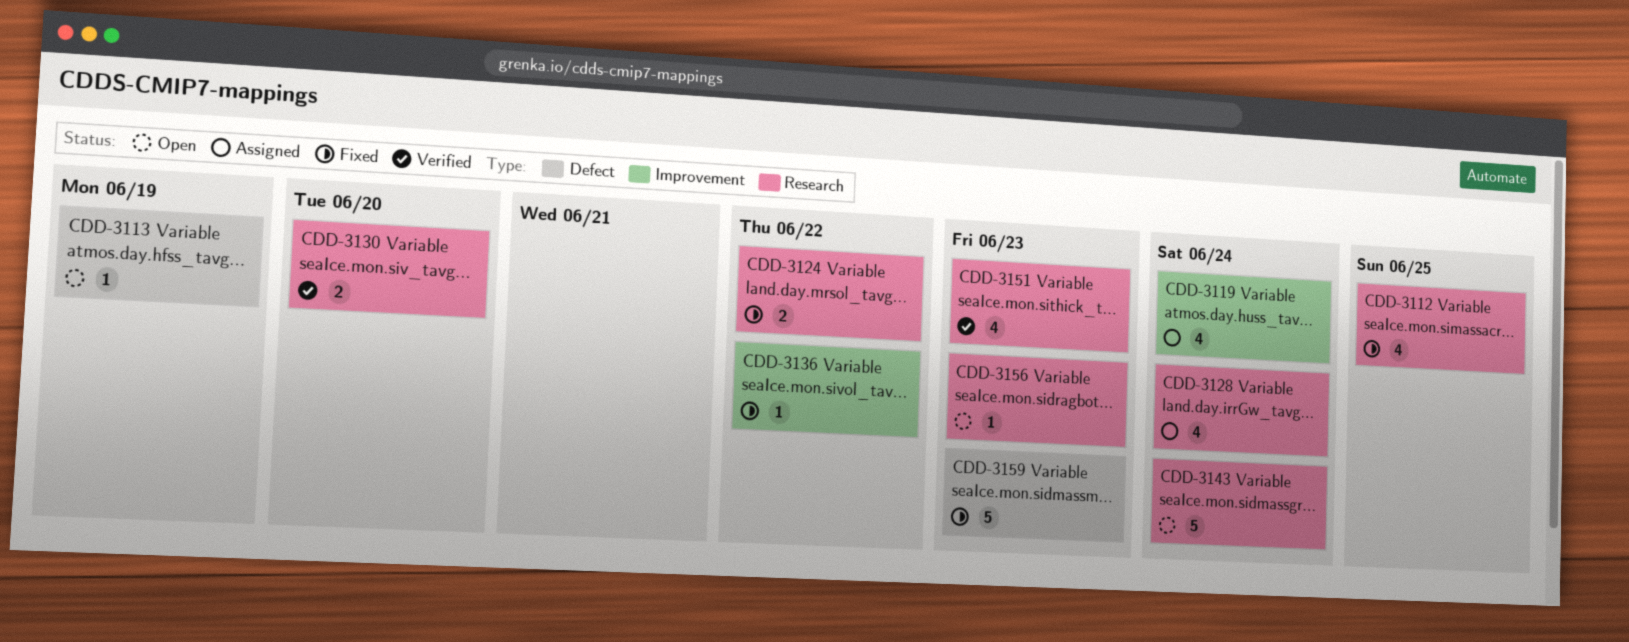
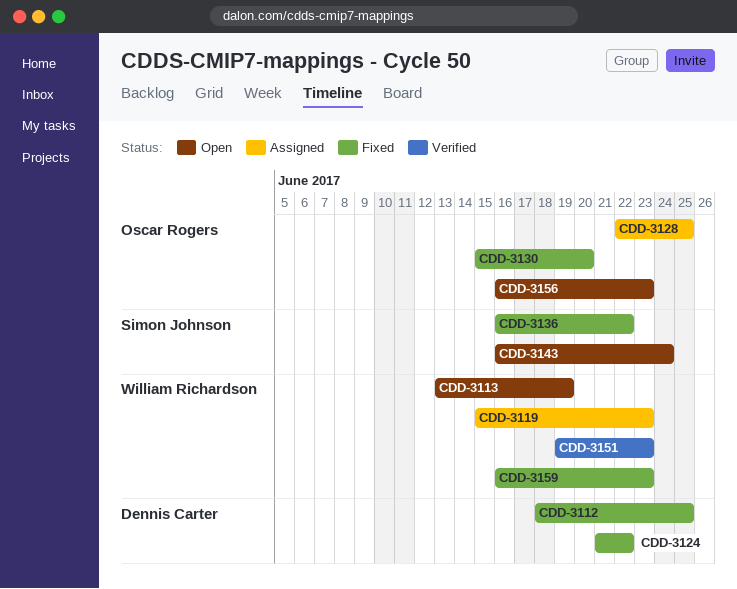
CDD-3119, due: Jun 24 -> Jun 23
CDD-3128, due: Jun 24 -> Jun 25
CDD-3130, status: Verified -> Fixed

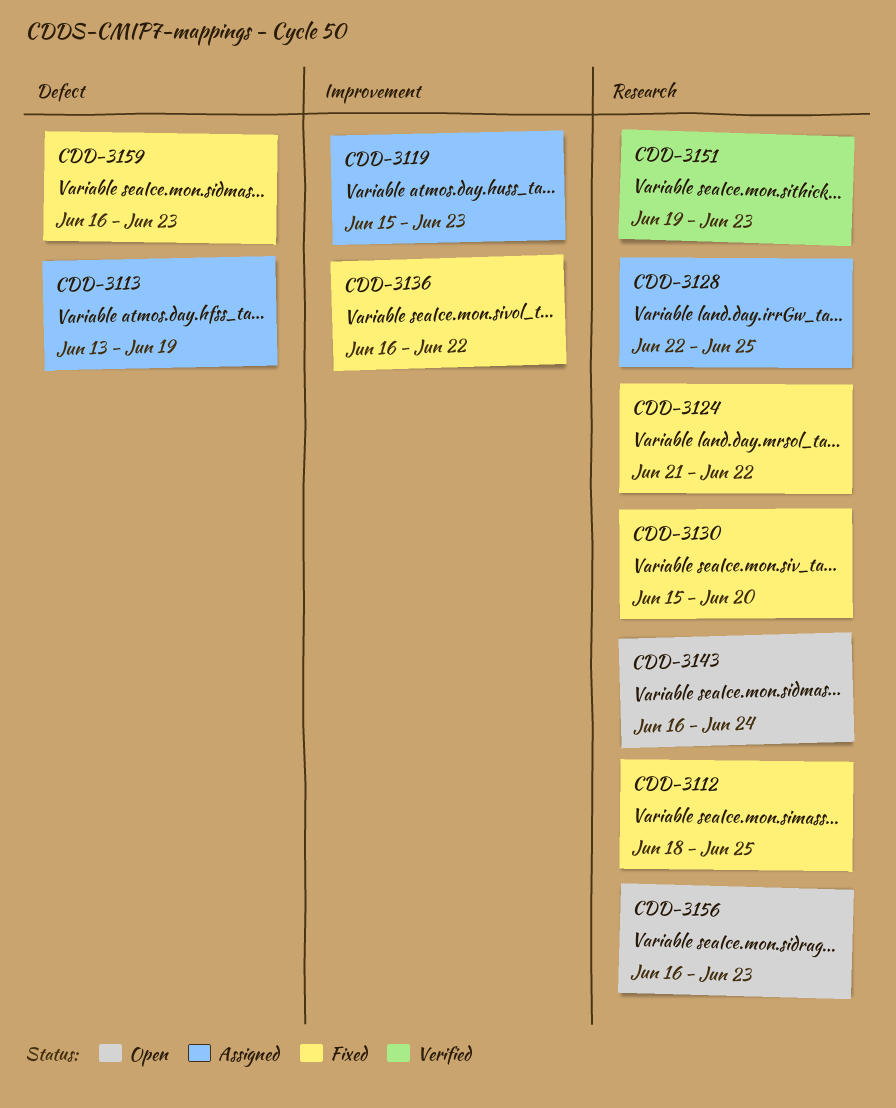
CDD-3113, status: Open -> Assigned

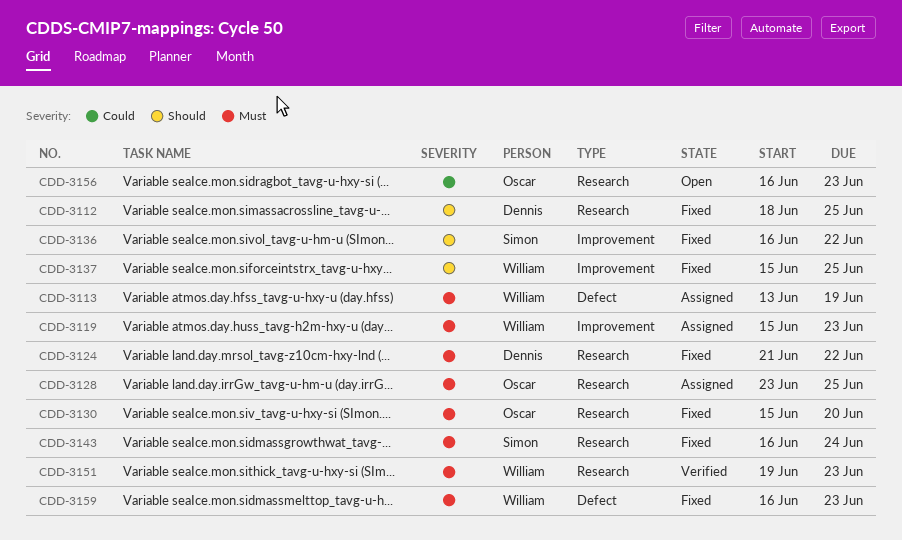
CDD-3128, start: Jun 22 -> Jun 23
CDD-3137: none -> present
CDD-3143, status: Open -> Fixed

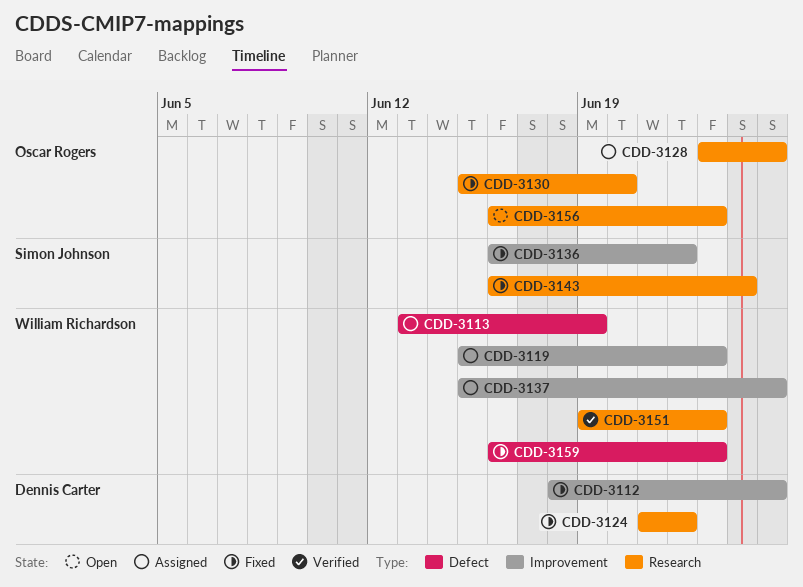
CDD-3112, label: Research -> Improvement
CDD-3137, status: Fixed -> Assigned

